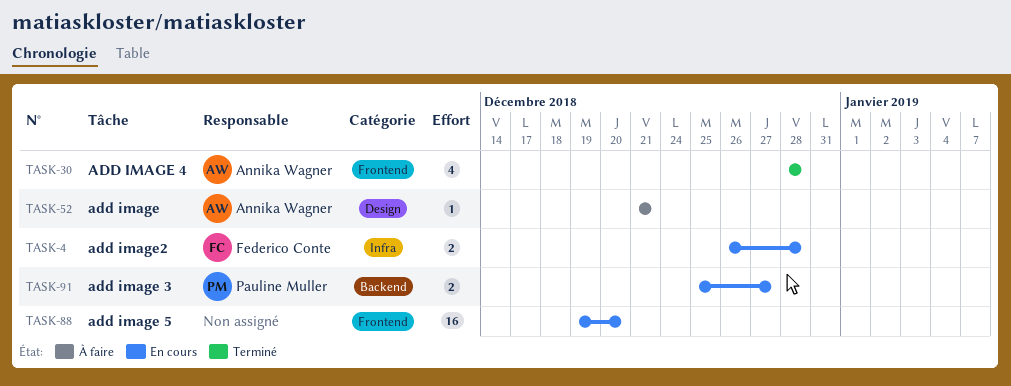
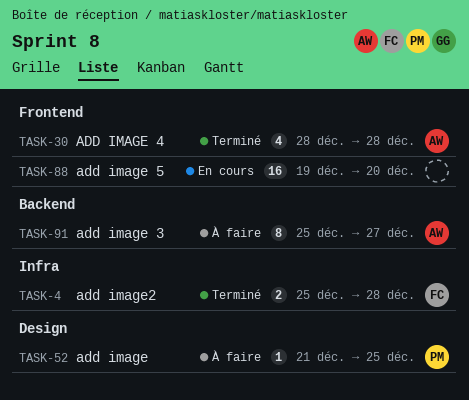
TASK-4, status: En cours -> Terminé
TASK-4, start: Dec 26 -> Dec 25
TASK-52, owner: Annika Wagner -> Pauline Muller
TASK-52, due: Dec 21 -> Dec 25
TASK-91, status: En cours -> À faire
TASK-91, owner: Pauline Muller -> Annika Wagner
TASK-91, estimate: 2 -> 8

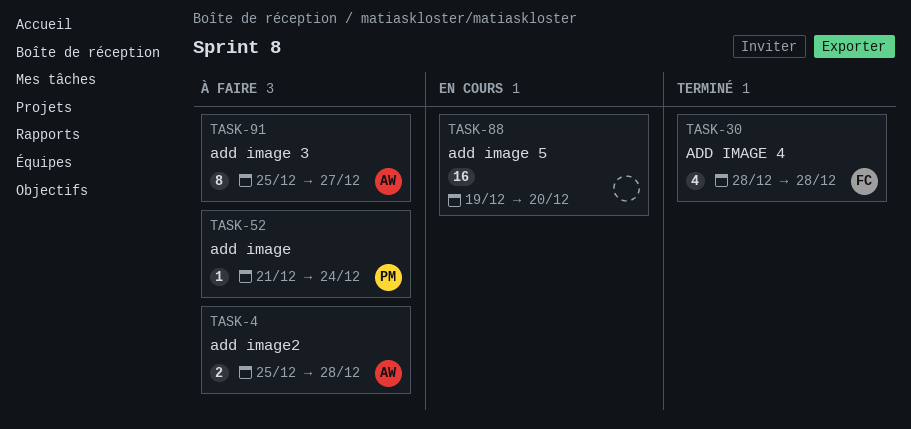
TASK-4, status: Terminé -> À faire
TASK-4, owner: FC -> AW
TASK-30, owner: AW -> FC
TASK-52, due: Dec 25 -> Dec 24

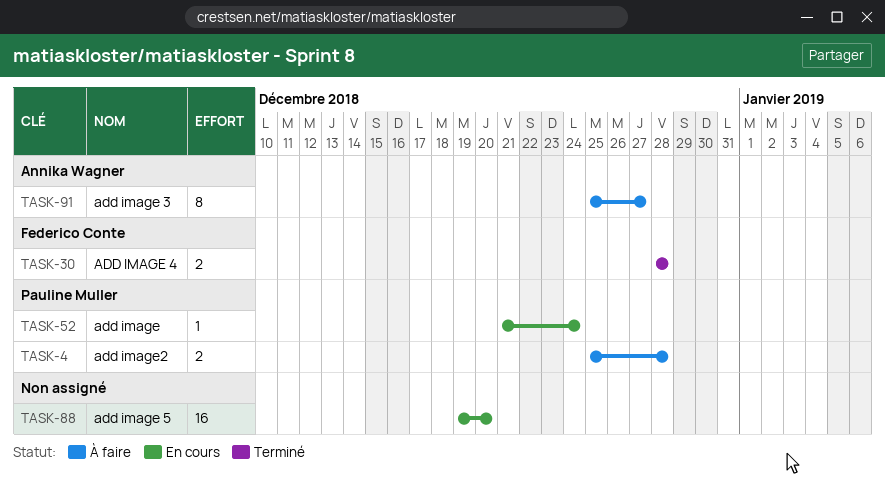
TASK-4, owner: Annika Wagner -> Pauline Muller
TASK-30, estimate: 4 -> 2
TASK-52, status: À faire -> En cours

